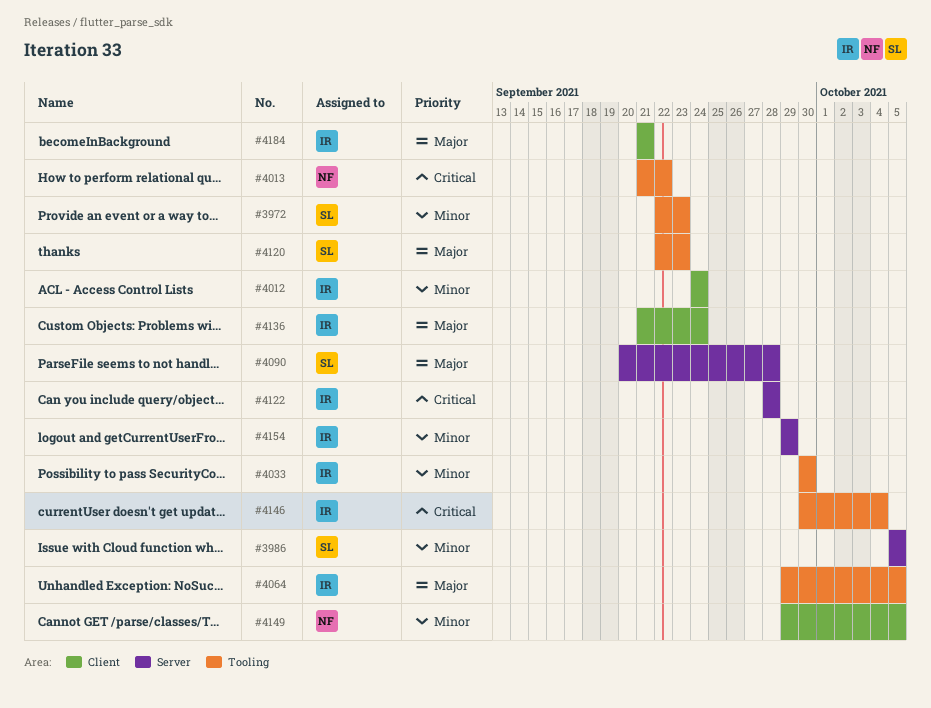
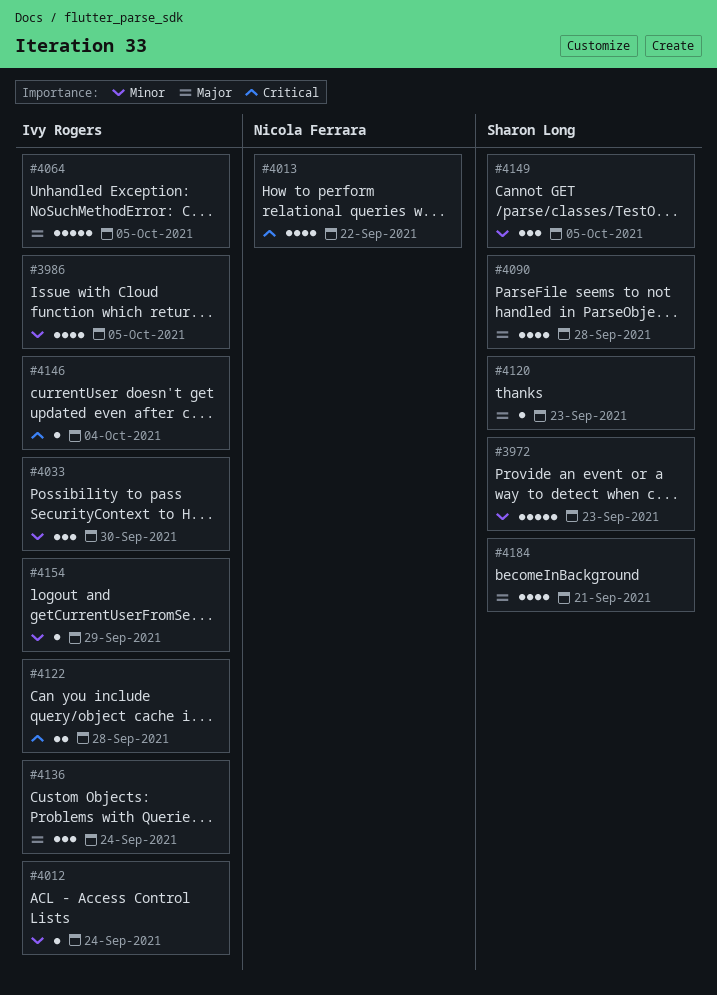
#3986, owner: Sharon Long -> Ivy Rogers
#4149, owner: Nicola Ferrara -> Sharon Long
#4184, owner: Ivy Rogers -> Sharon Long

